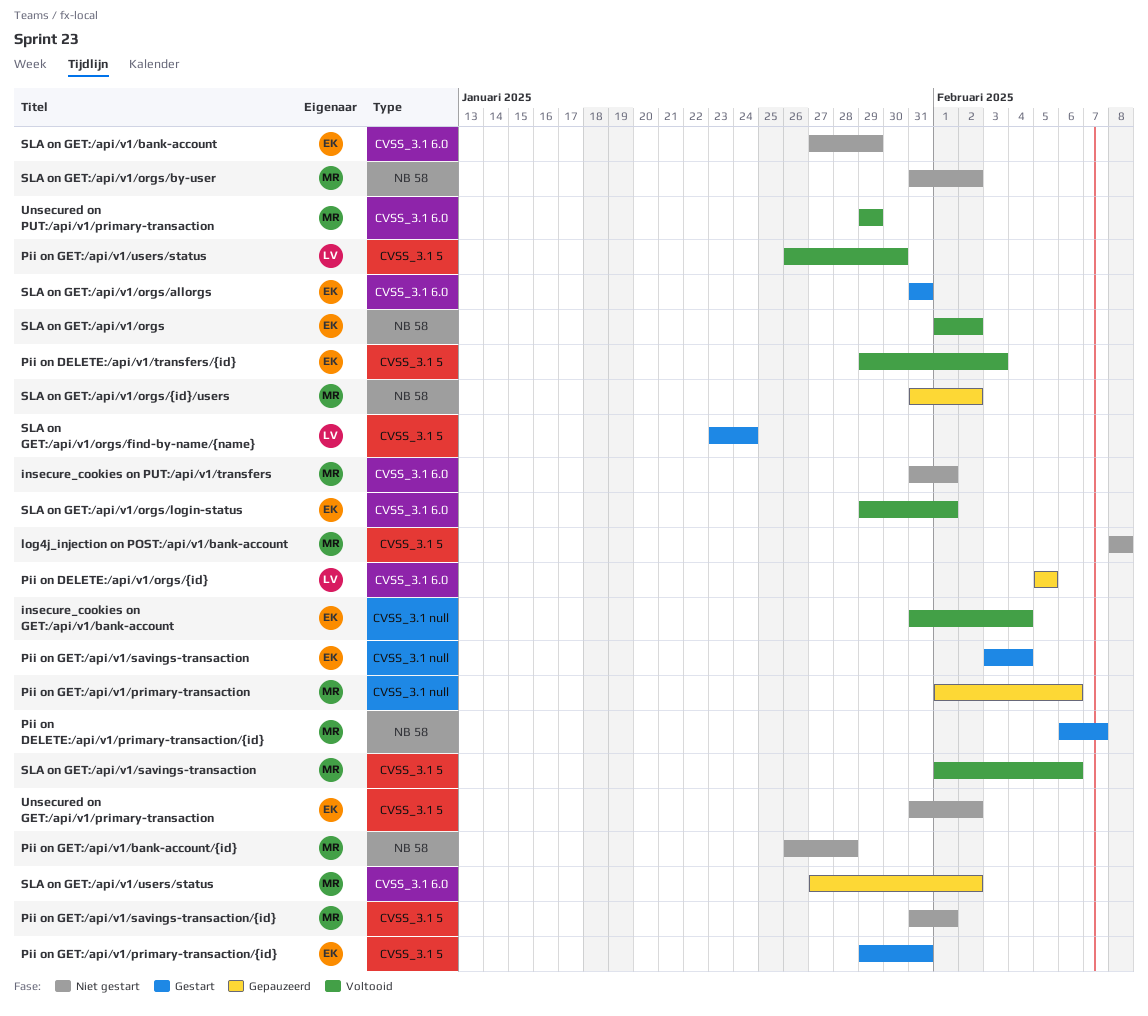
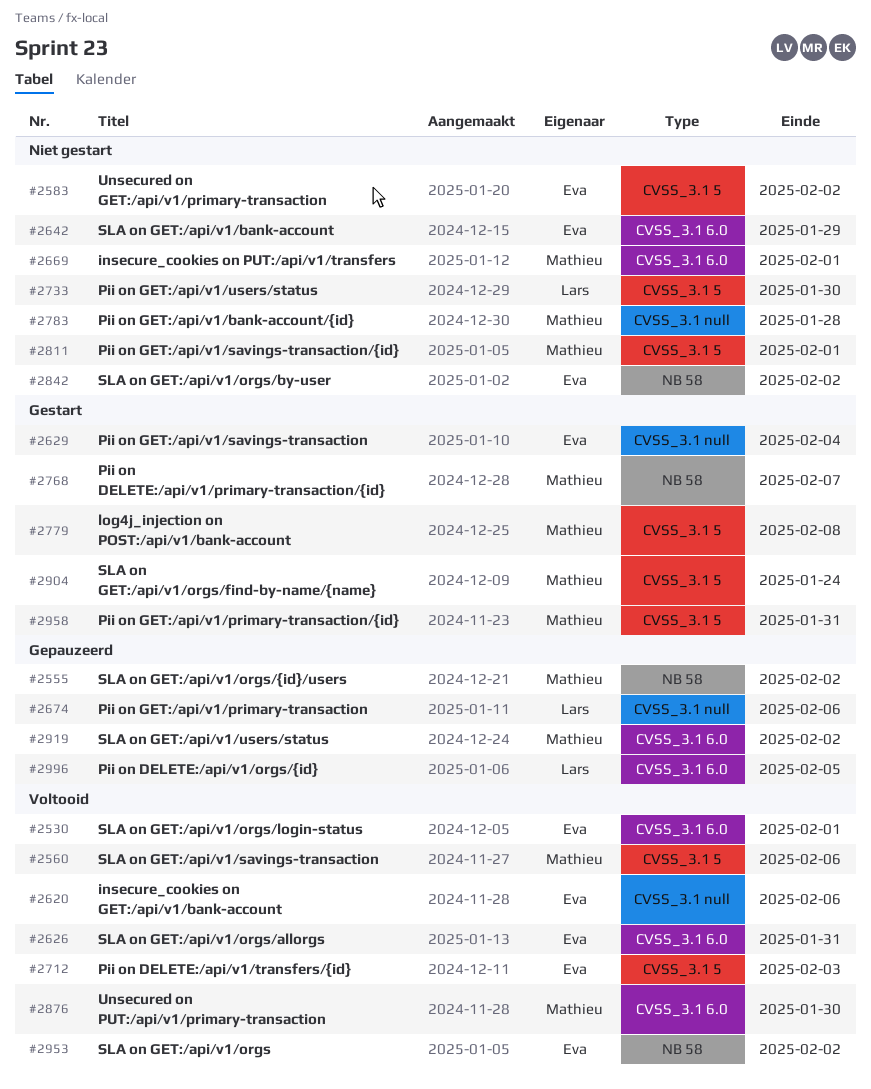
insecure_cookies on GET:/api/v1/bank-account, due: Feb 4 -> Feb 6
log4j_injection on POST:/api/v1/bank-account, status: Niet gestart -> Gestart
Pii on GET:/api/v1/bank-account/{id}, label: NB 58 -> CVSS_3.1 null
Pii on GET:/api/v1/primary-transaction, owner: Mathieu -> Lars
Pii on GET:/api/v1/primary-transaction/{id}, owner: Eva -> Mathieu
Pii on GET:/api/v1/users/status, status: Voltooid -> Niet gestart
SLA on GET:/api/v1/orgs/allorgs, status: Gestart -> Voltooid
SLA on GET:/api/v1/orgs/by-user, owner: Mathieu -> Eva
SLA on GET:/api/v1/orgs/find-by-name/{name}, owner: Lars -> Mathieu
Unsecured on PUT:/api/v1/primary-transaction, due: Jan 29 -> Jan 30

